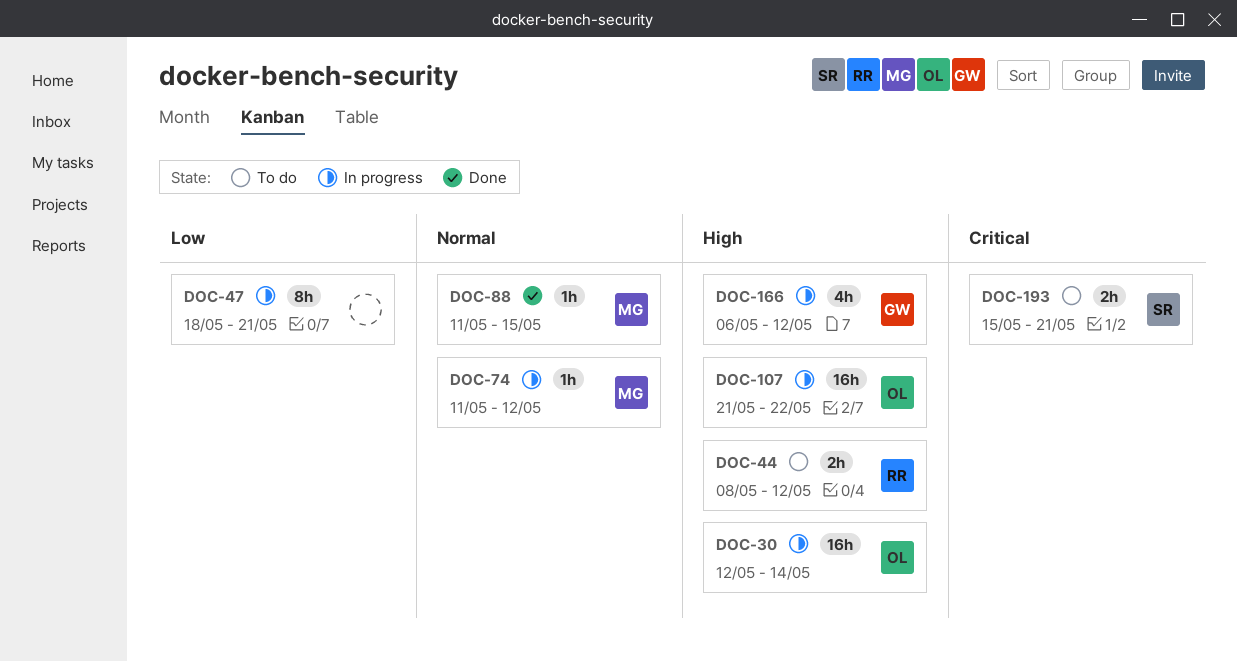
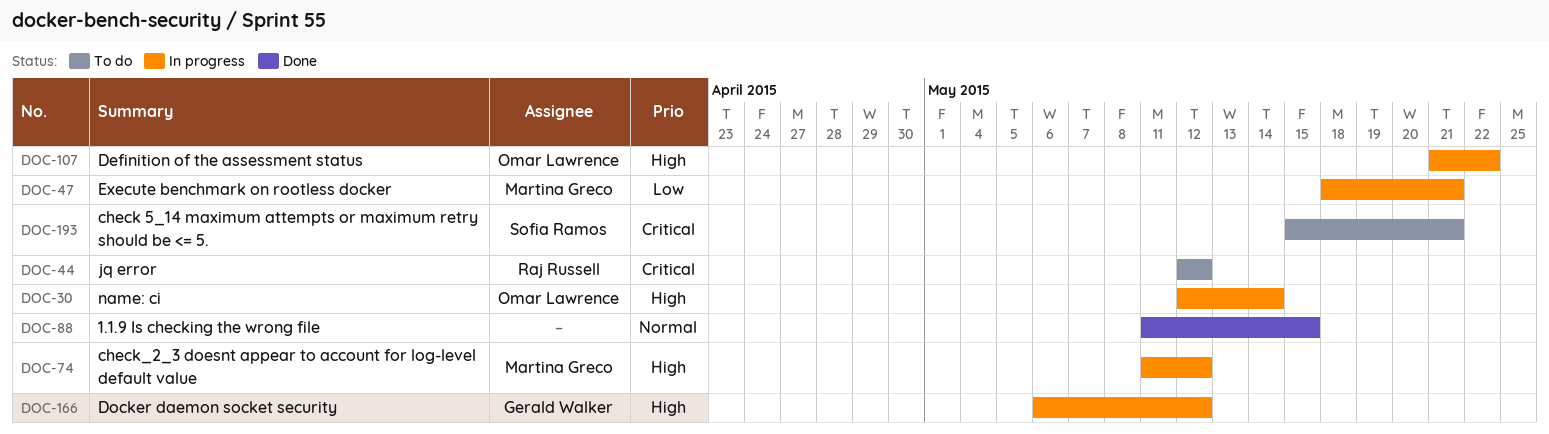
DOC-44, priority: High -> Critical
DOC-44, start: May 8 -> May 12
DOC-47, owner: none -> Martina Greco
DOC-74, priority: Normal -> High
DOC-88, owner: Martina Greco -> none

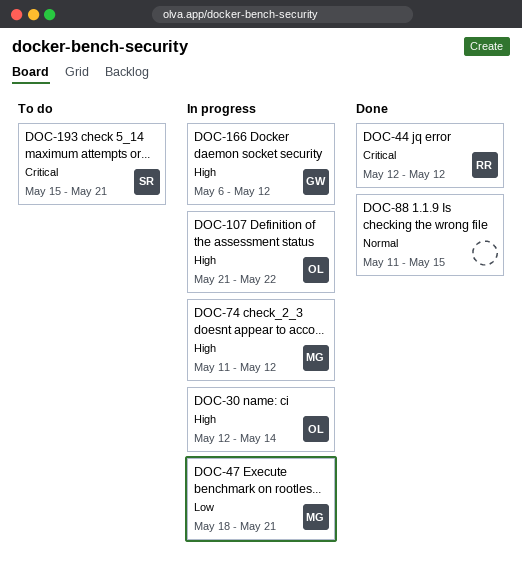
DOC-44, status: To do -> Done

